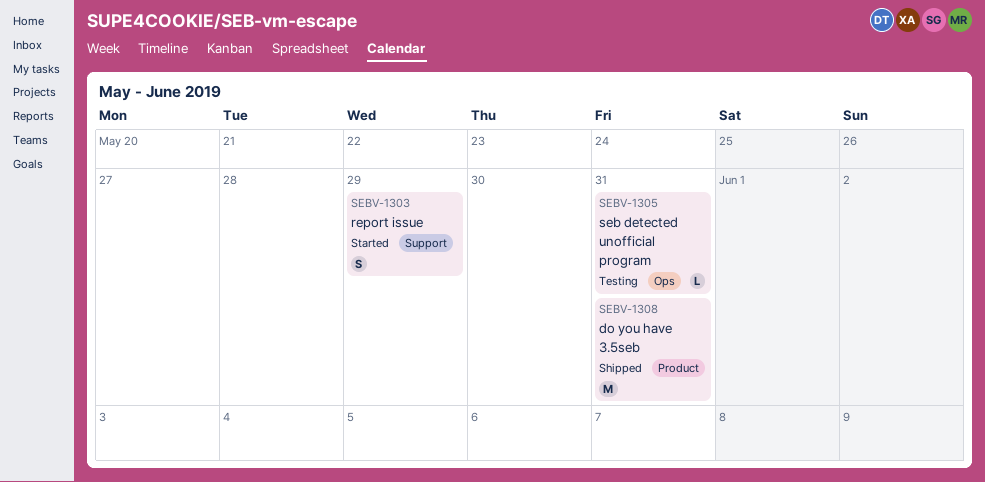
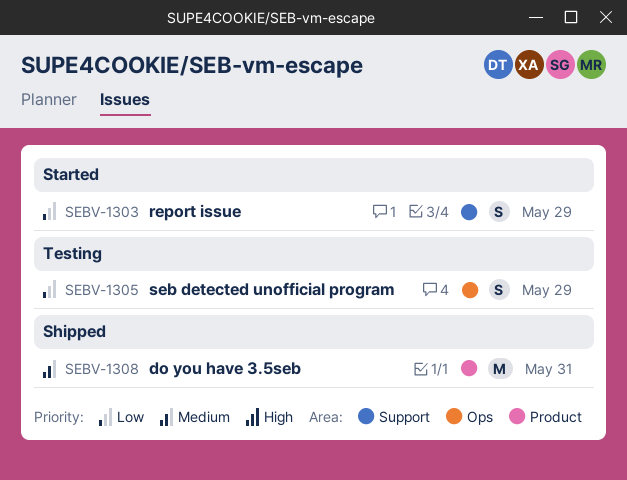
SEBV-1305, estimate: L -> S
SEBV-1305, due: May 31 -> May 29

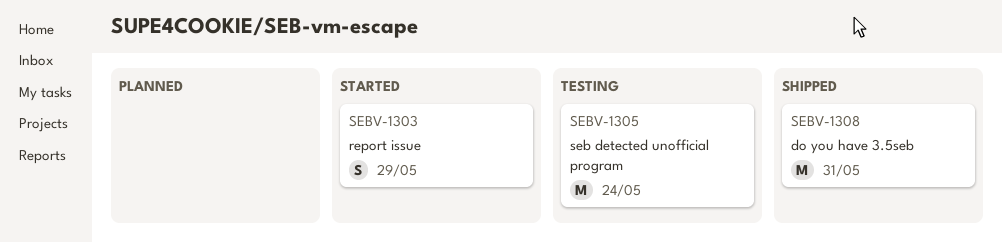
SEBV-1305, estimate: S -> M
SEBV-1305, due: May 29 -> May 24

